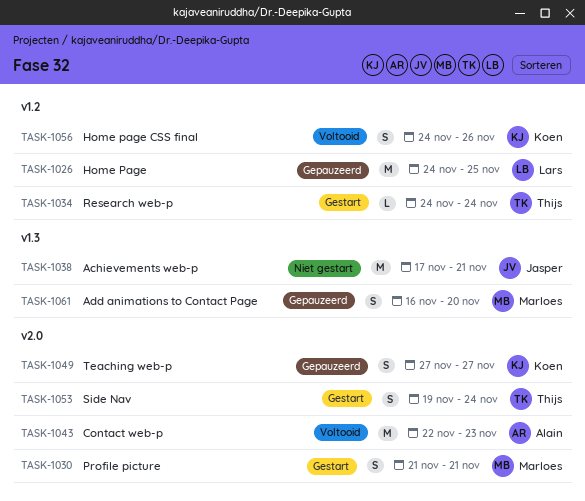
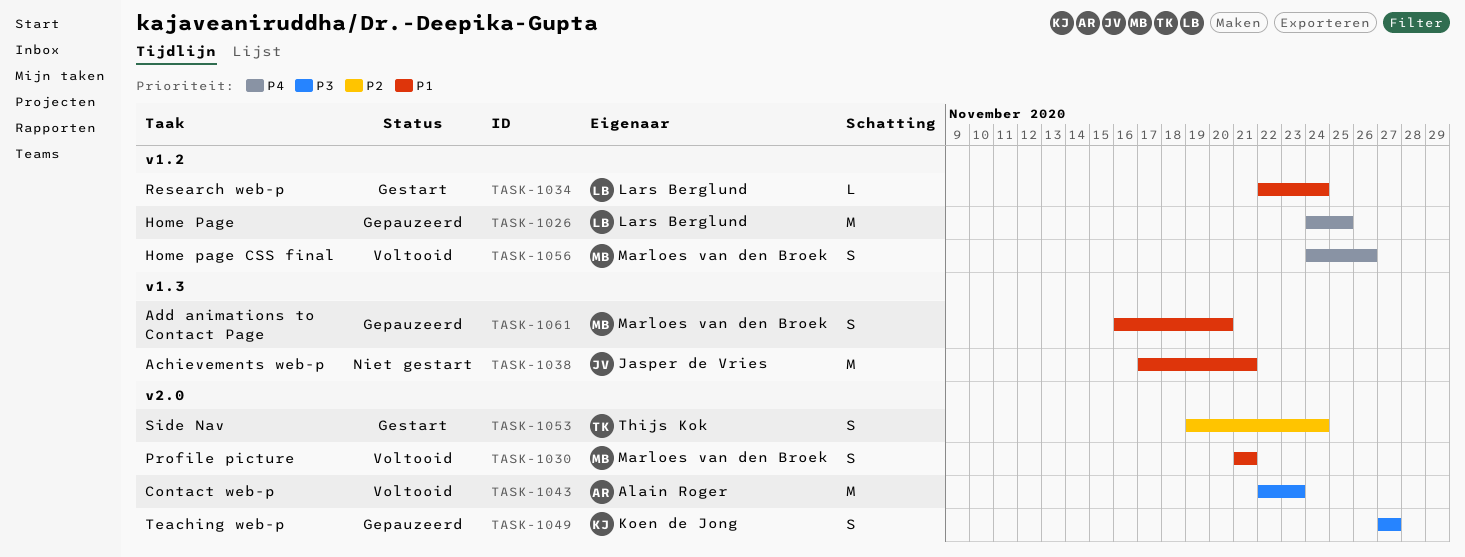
TASK-1030, status: Gestart -> Voltooid
TASK-1034, owner: Thijs Kok -> Lars Berglund
TASK-1034, start: Nov 24 -> Nov 22
TASK-1056, owner: Koen de Jong -> Marloes van den Broek

